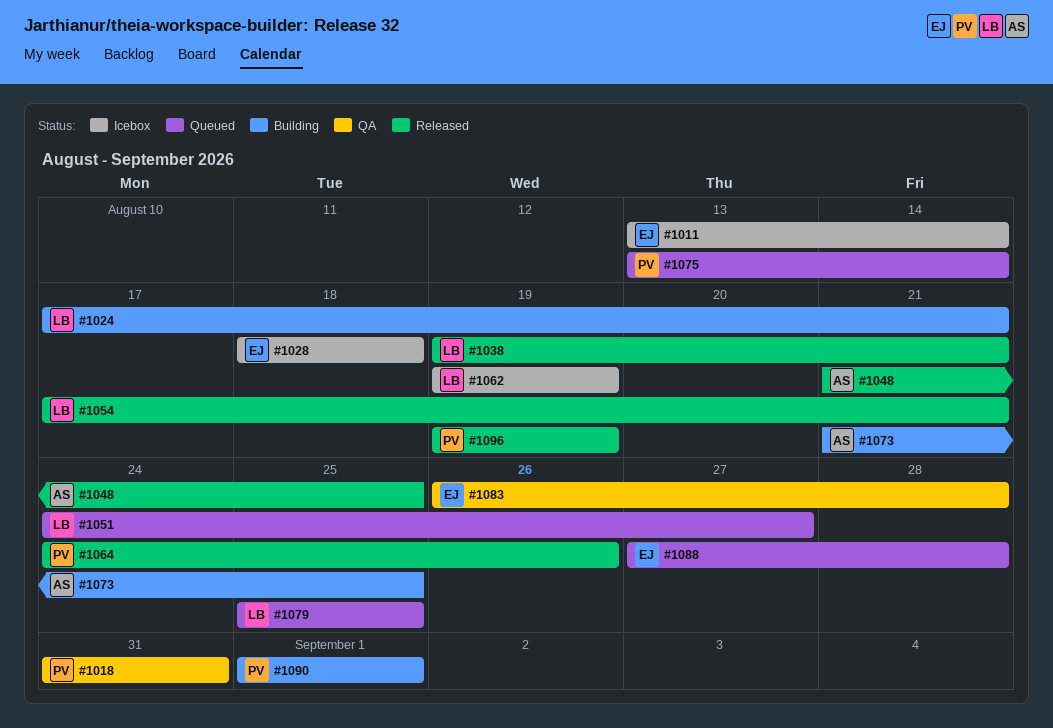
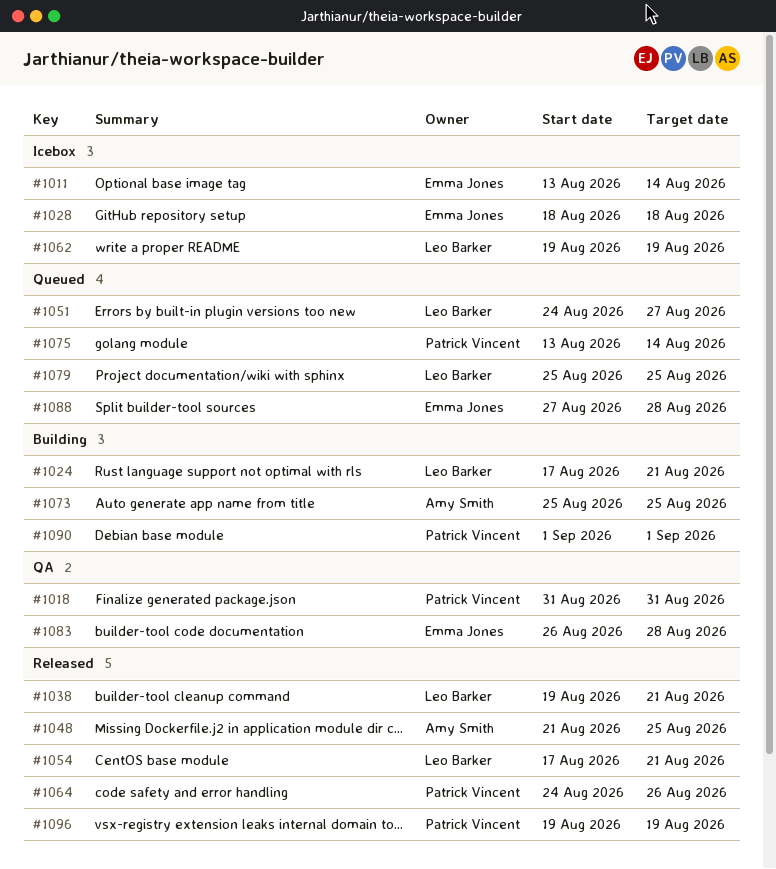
#1073, start: Aug 21 -> Aug 25

